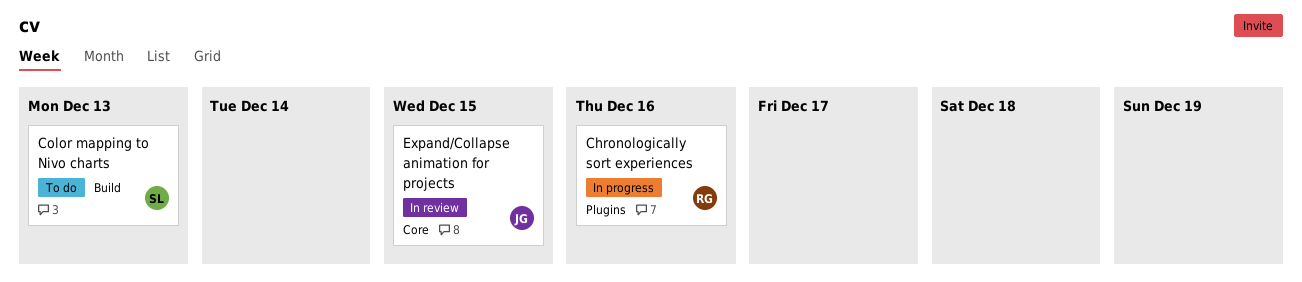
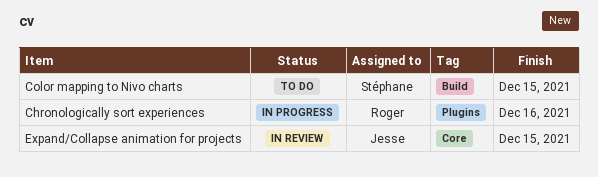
Color mapping to Nivo charts, due: Dec 13 -> Dec 15

